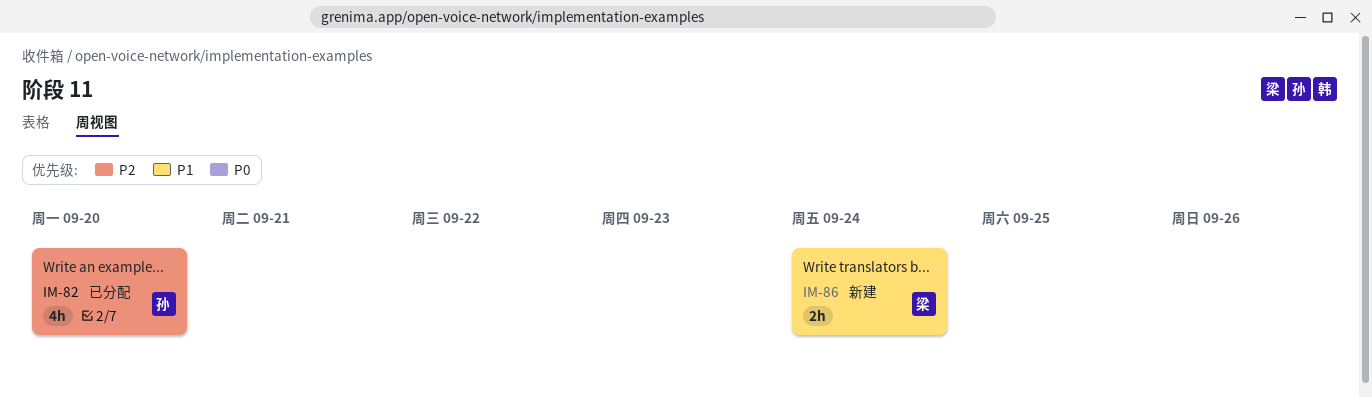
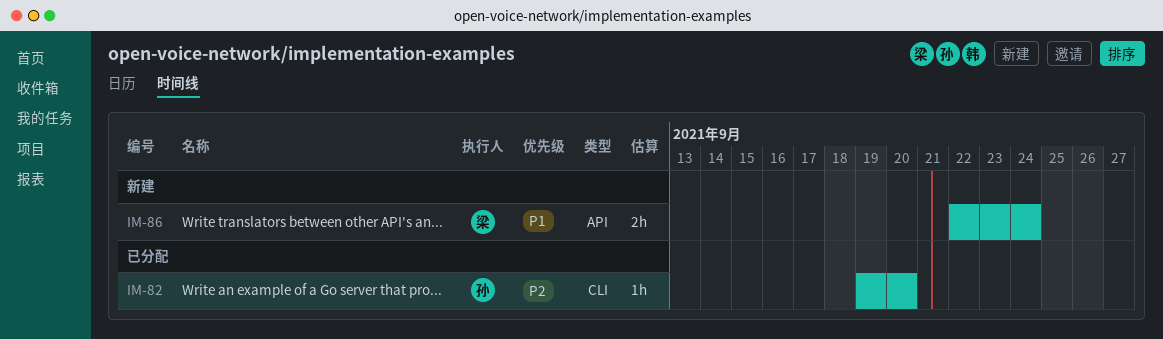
IM-82, estimate: 4h -> 1h

